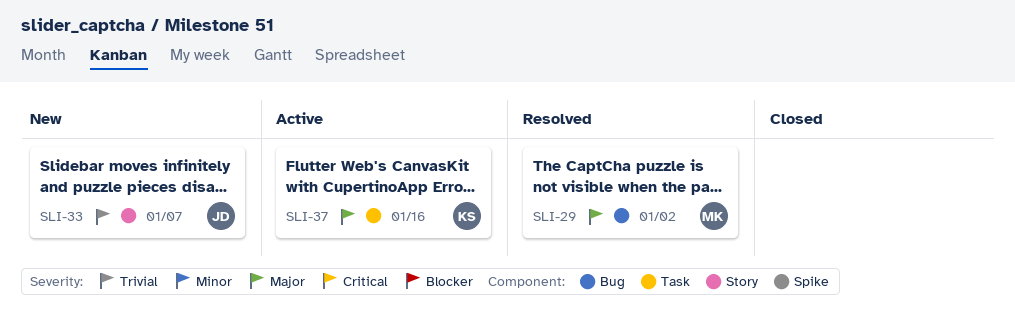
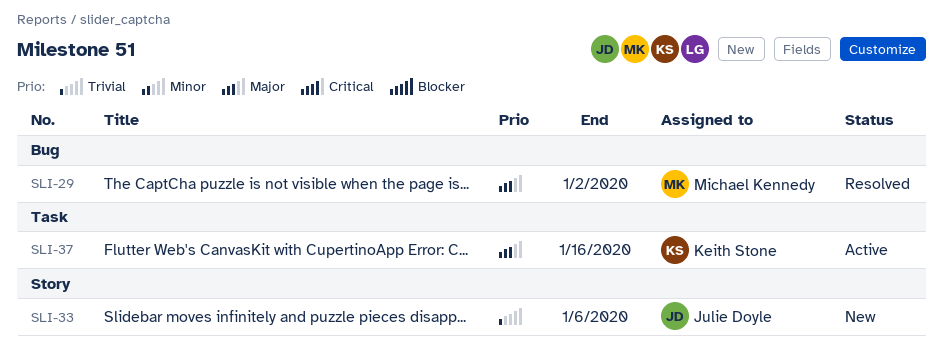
SLI-33, due: Jan 7 -> Jan 6

